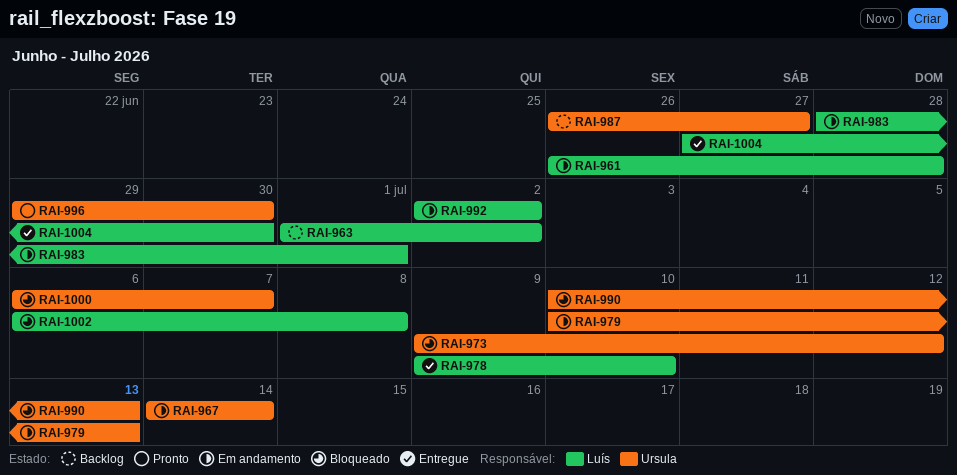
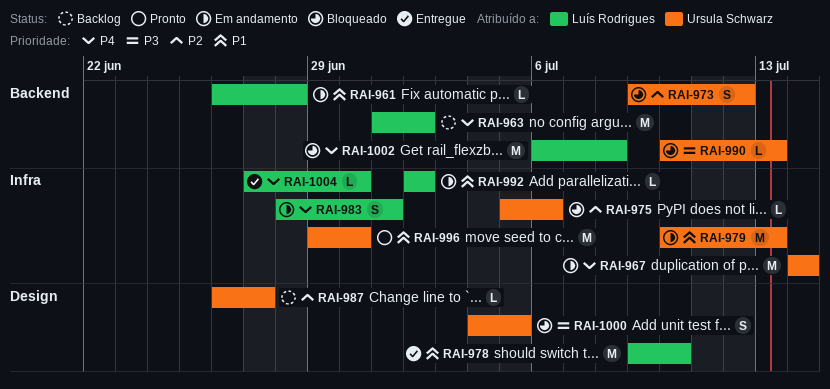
RAI-975: none -> present
RAI-1000, start: Jul 6 -> Jul 4
RAI-1000, due: Jul 7 -> Jul 5

